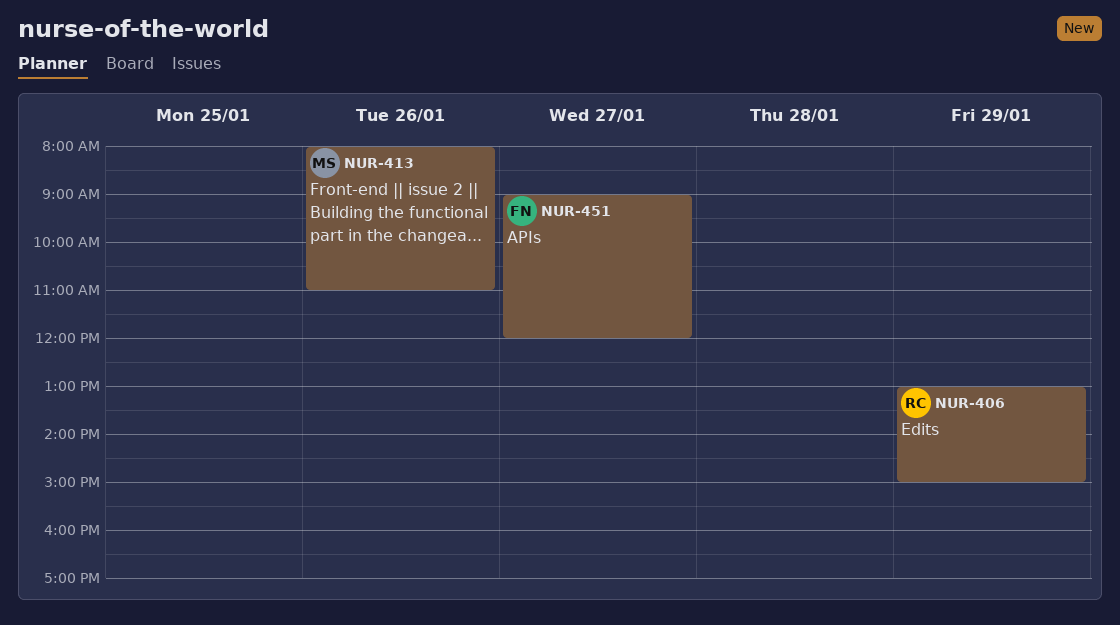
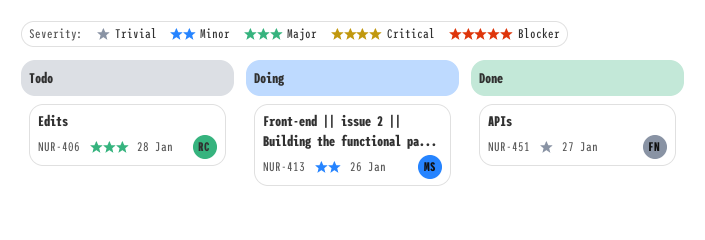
NUR-406, day: Jan 29 -> Jan 28

